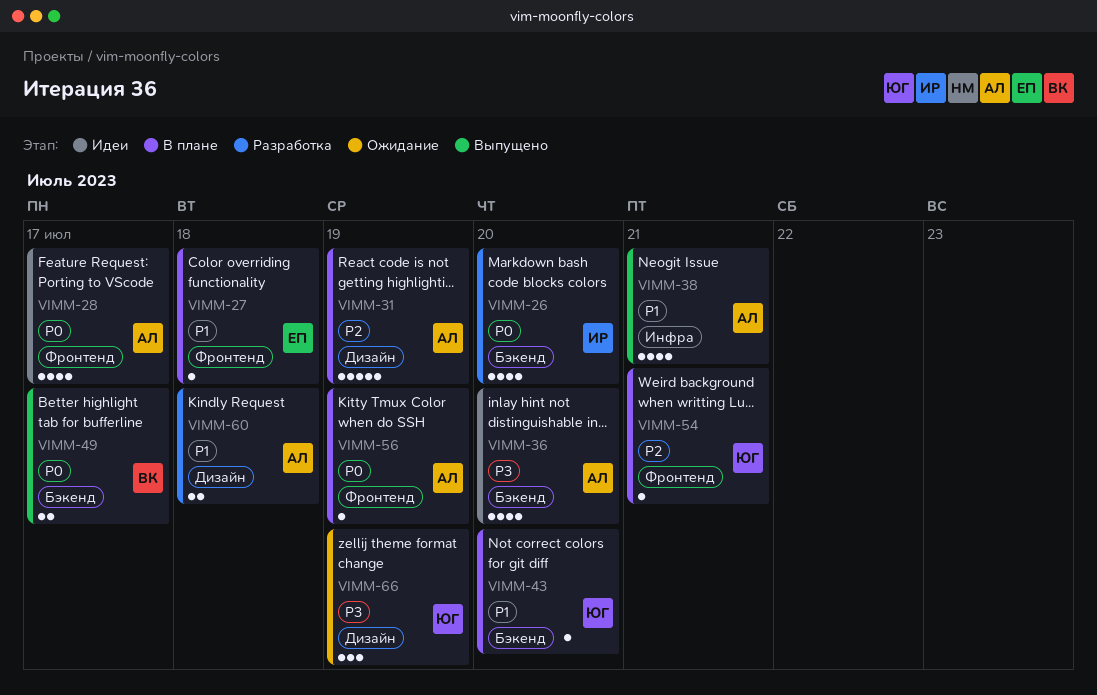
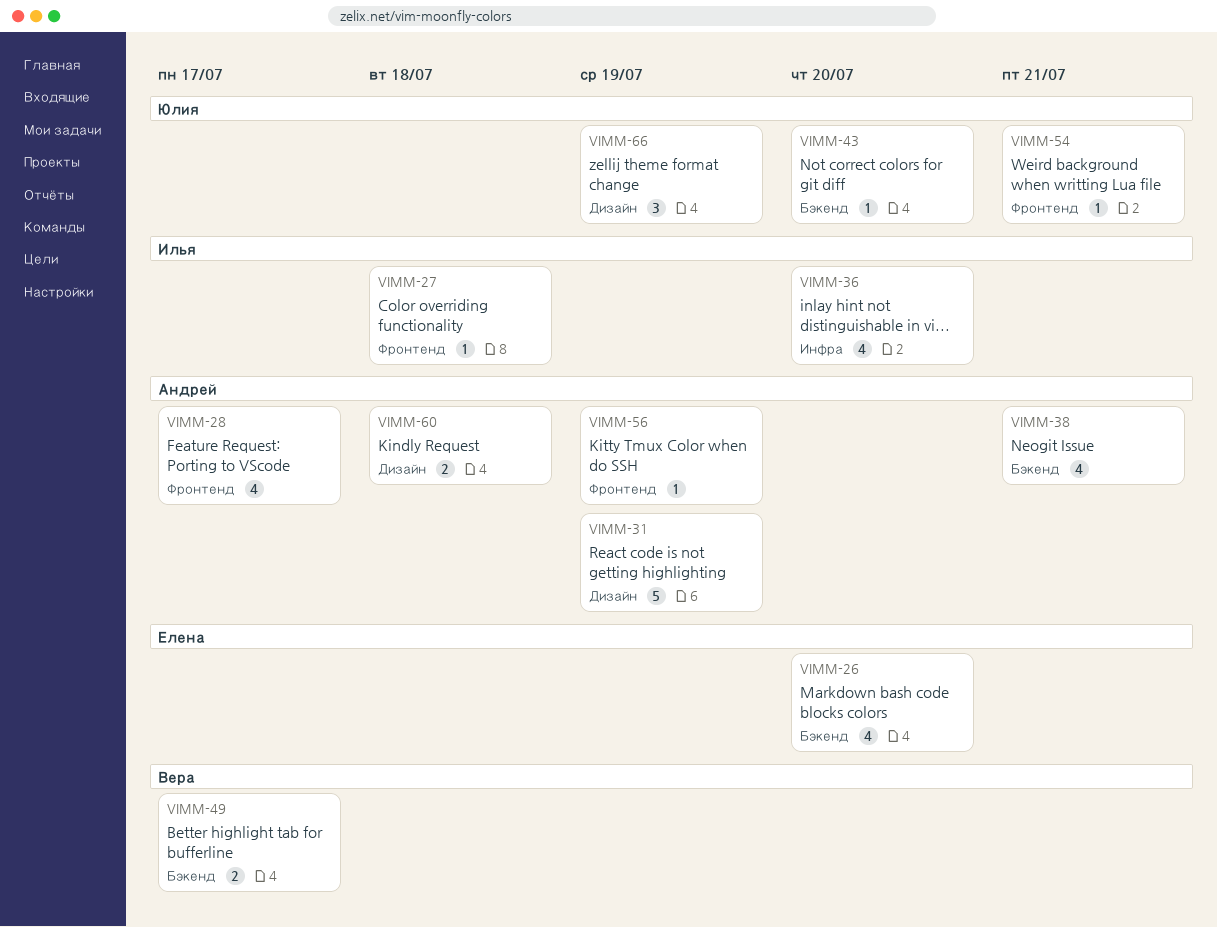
VIMM-26, owner: Илья -> Елена
VIMM-27, owner: Елена -> Илья
VIMM-36, owner: Андрей -> Илья
VIMM-36, label: Бэкенд -> Инфра
VIMM-38, label: Инфра -> Бэкенд

